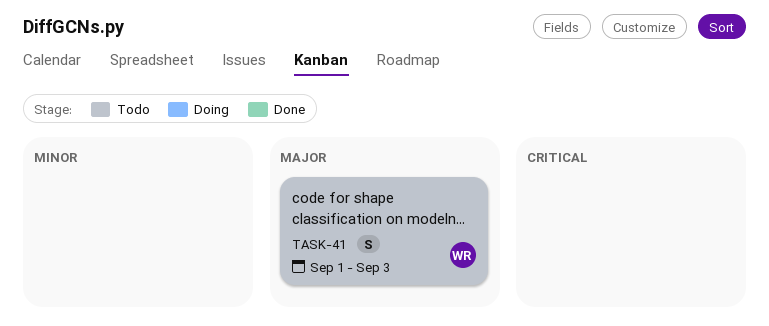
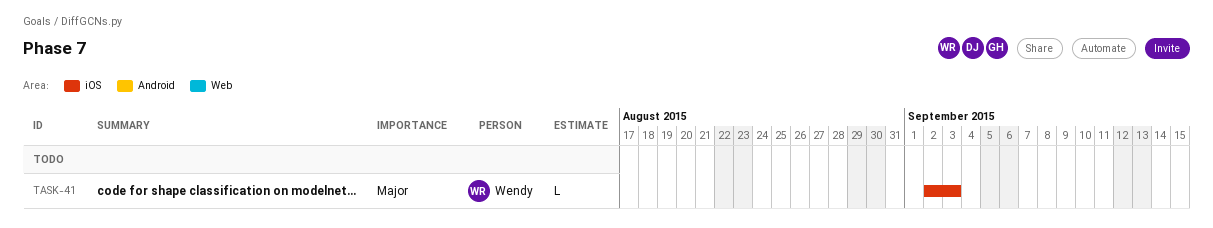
TASK-41, estimate: S -> L
TASK-41, start: Sep 1 -> Sep 2

